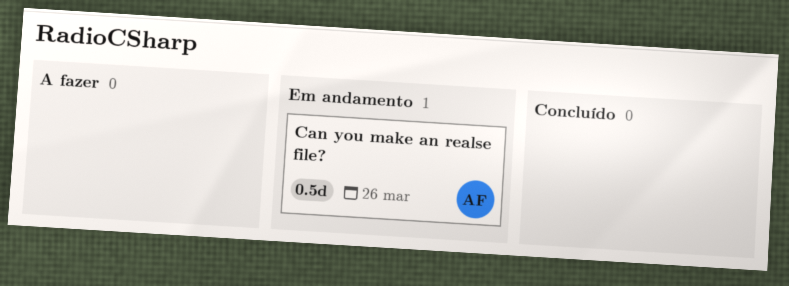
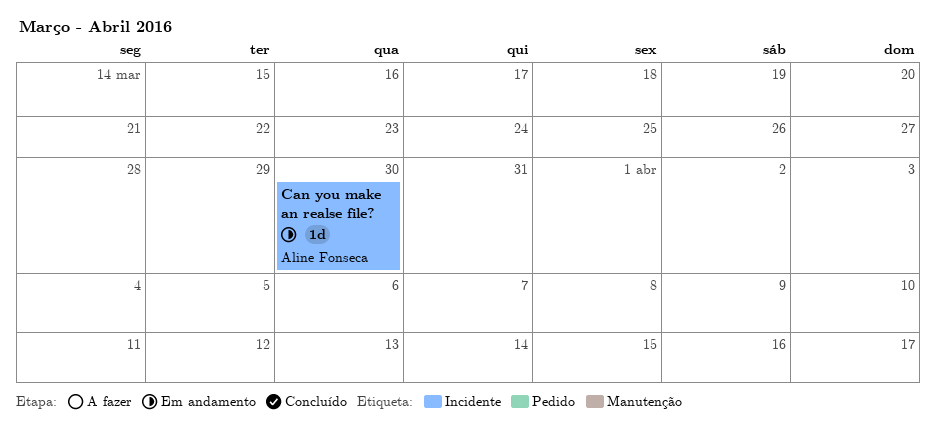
Can you make an realse file?, estimate: 0.5d -> 1d
Can you make an realse file?, due: Mar 26 -> Mar 30

